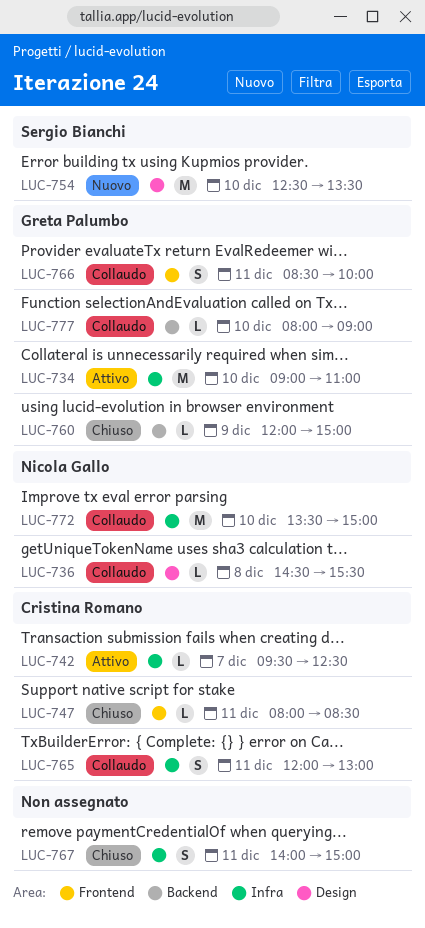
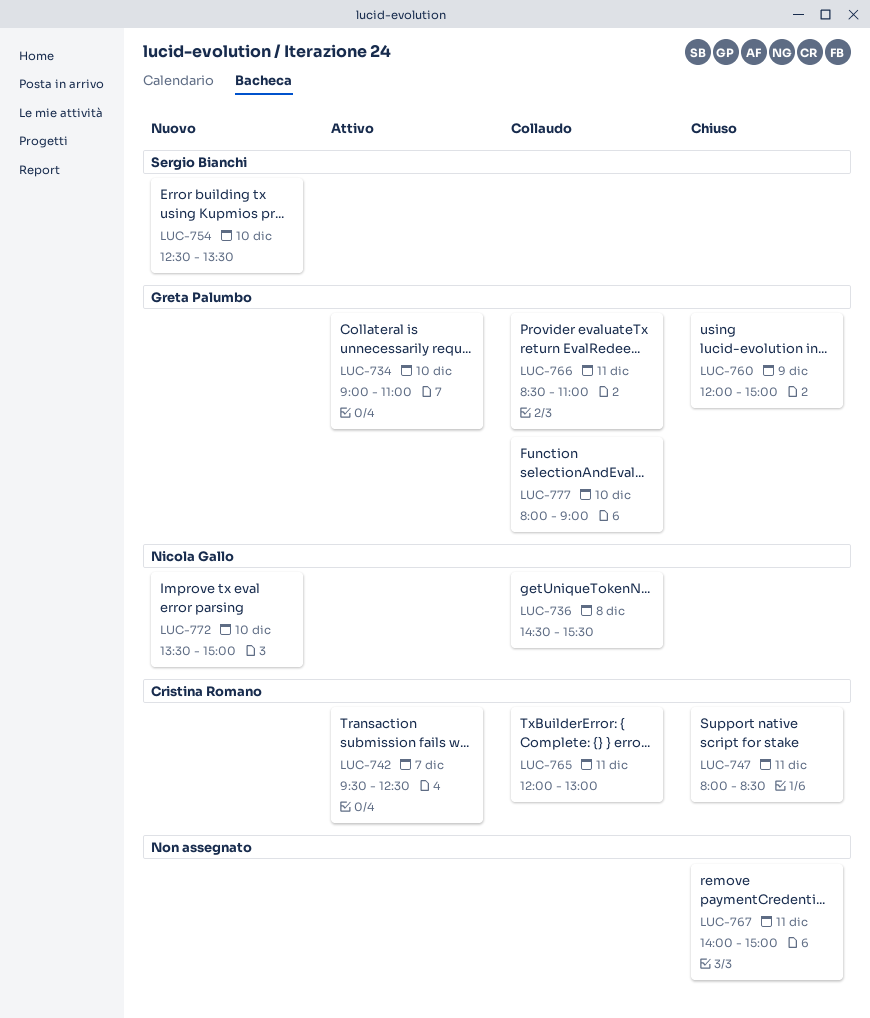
LUC-766, ends: 10:00 -> 11:00
LUC-772, status: Collaudo -> Nuovo

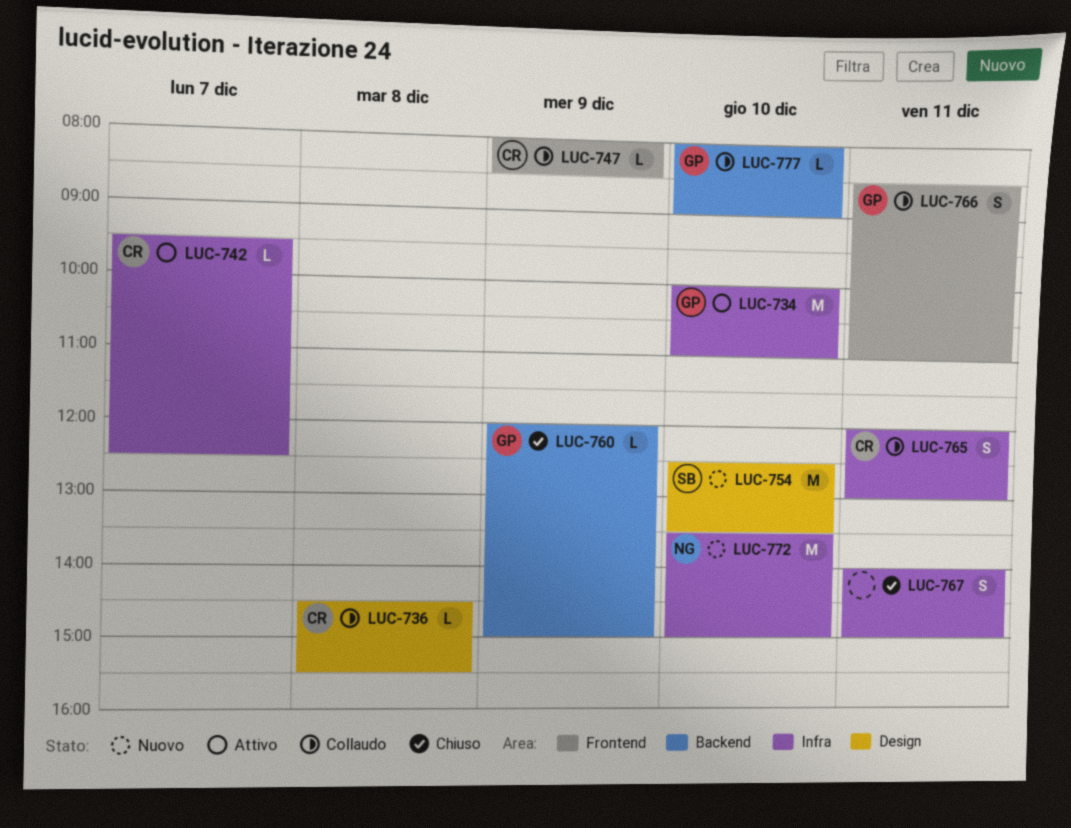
LUC-734, begins: 09:00 -> 10:00
LUC-736, owner: Nicola Gallo -> Cristina Romano
LUC-747, status: Chiuso -> Collaudo
LUC-747, day: Dec 11 -> Dec 9

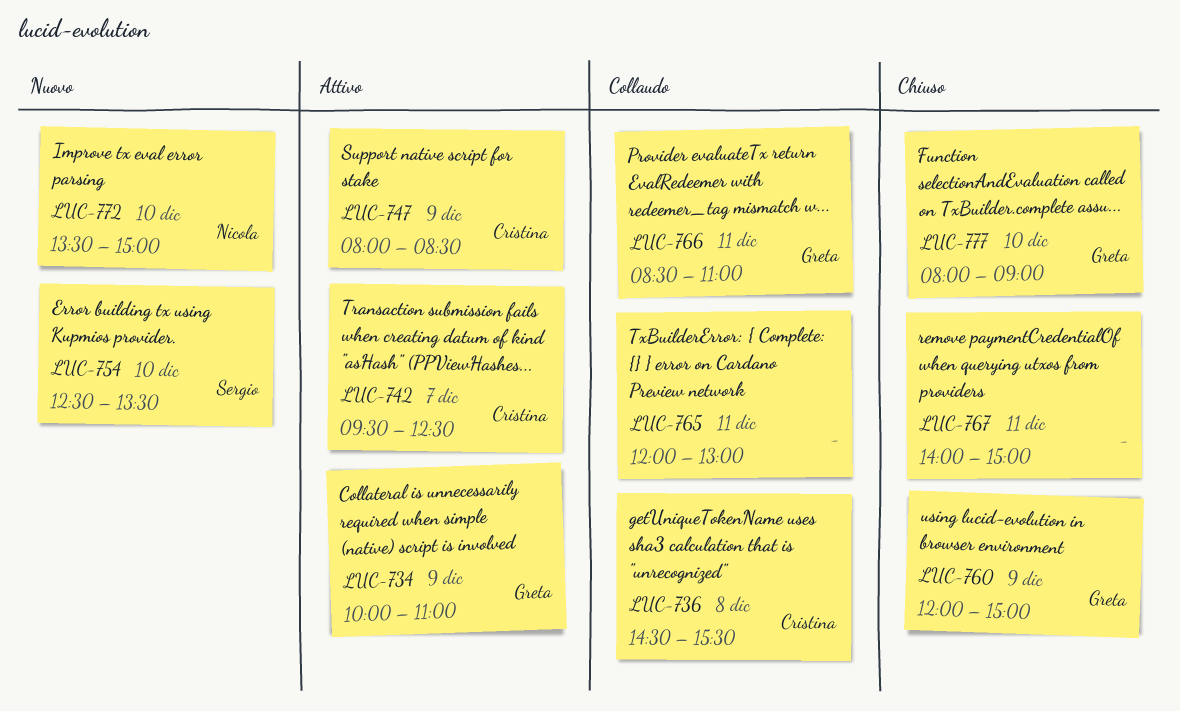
LUC-734, day: Dec 10 -> Dec 9
LUC-747, status: Collaudo -> Attivo
LUC-765, owner: Cristina -> none
LUC-777, status: Collaudo -> Chiuso

